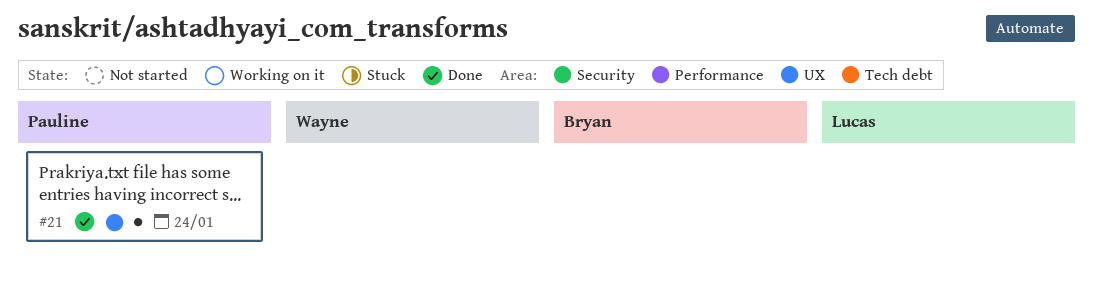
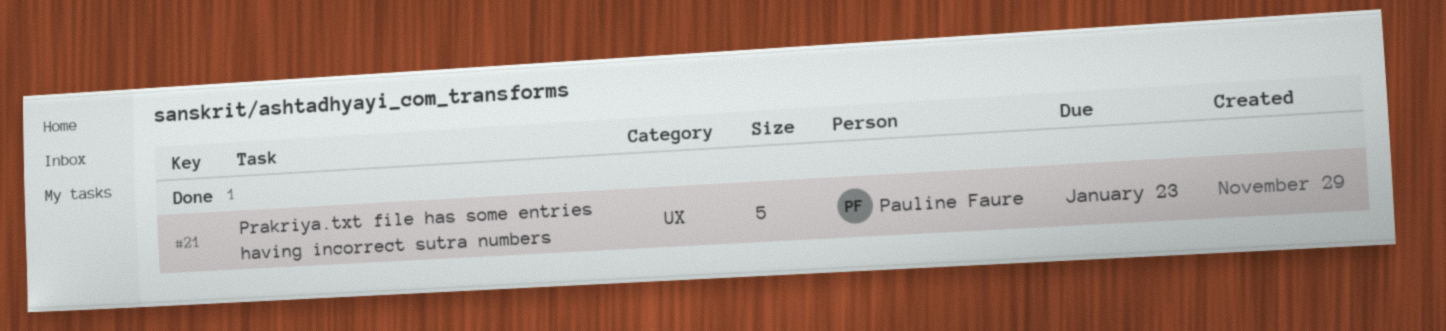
#21, estimate: 1 -> 5
#21, due: Jan 24 -> Jan 23

